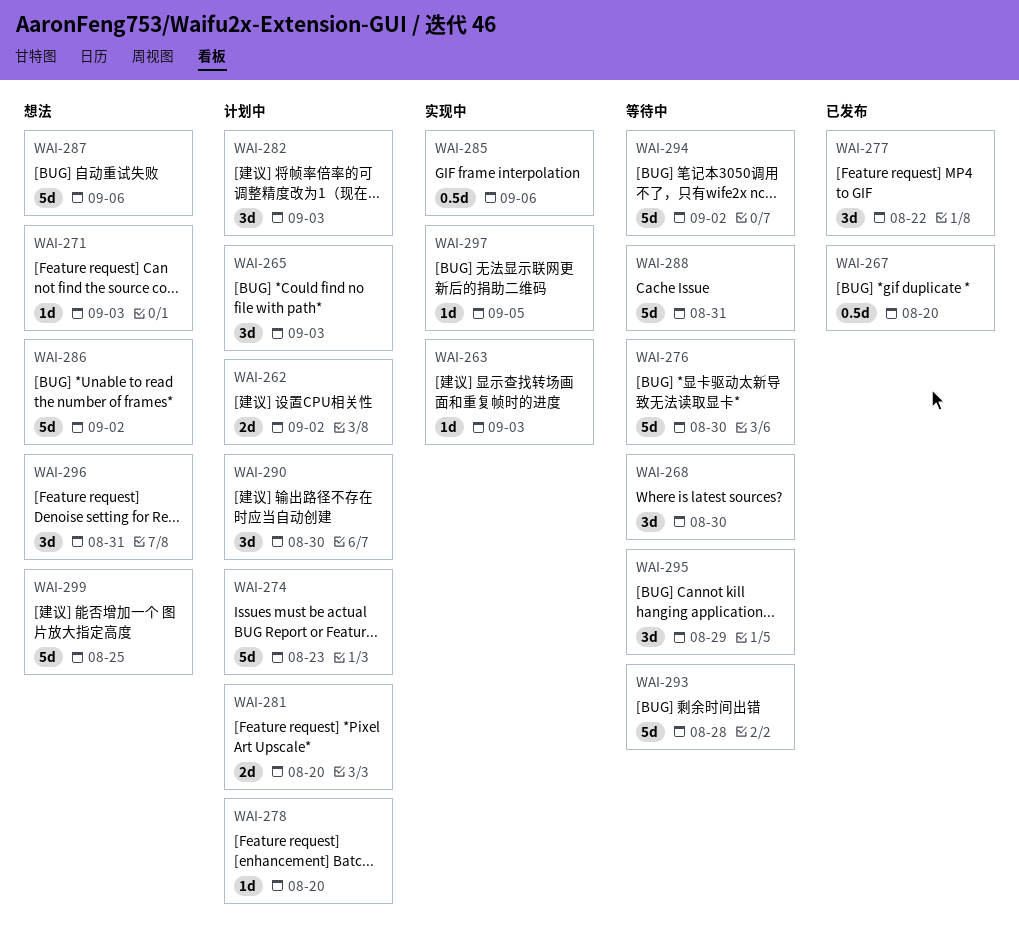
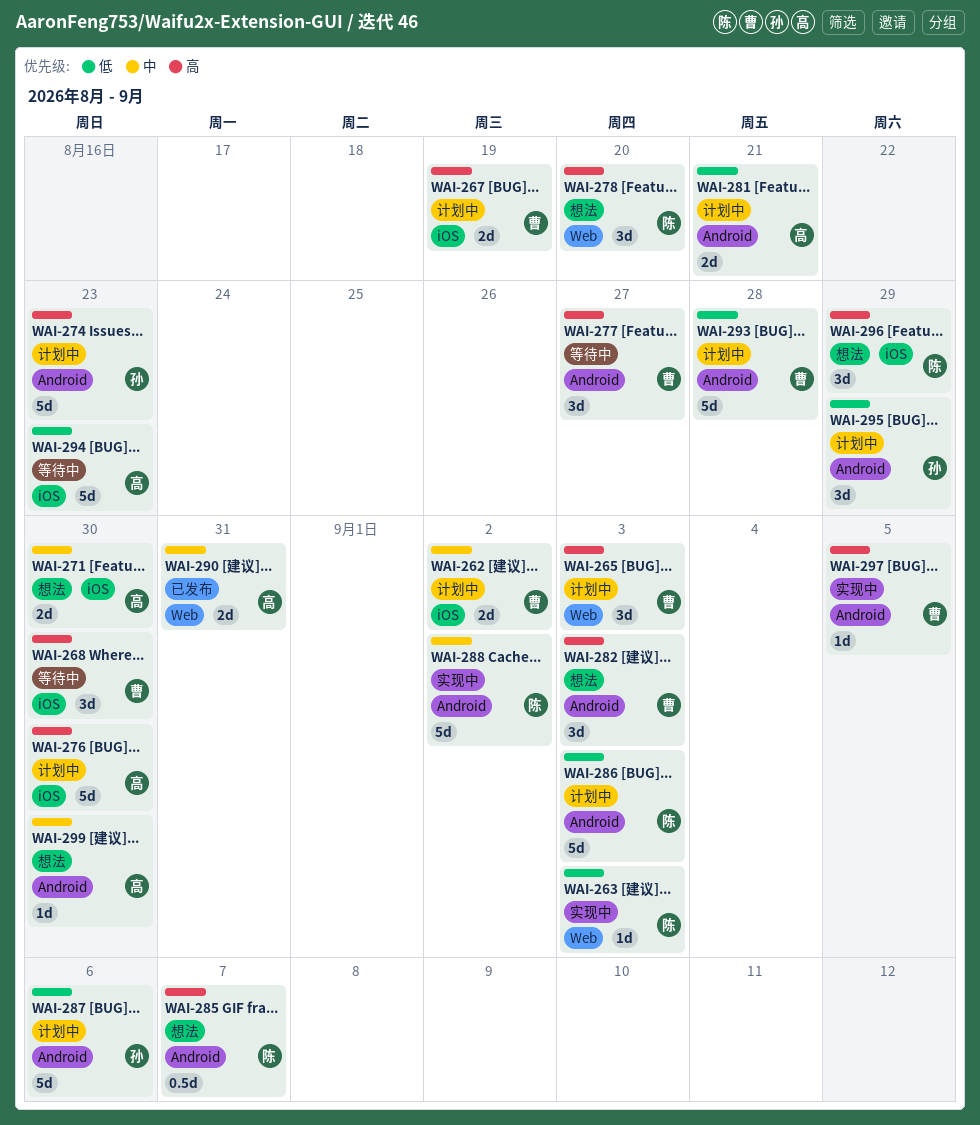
WAI-267, status: 已发布 -> 计划中
WAI-267, estimate: 0.5d -> 2d
WAI-267, due: Aug 20 -> Aug 19
WAI-271, estimate: 1d -> 2d
WAI-271, due: Sep 3 -> Aug 30
WAI-276, status: 等待中 -> 计划中
WAI-277, status: 已发布 -> 等待中
WAI-277, due: Aug 22 -> Aug 27
WAI-278, status: 计划中 -> 想法
WAI-278, estimate: 1d -> 3d
WAI-281, due: Aug 20 -> Aug 21
WAI-282, status: 计划中 -> 想法
WAI-285, status: 实现中 -> 想法
WAI-285, due: Sep 6 -> Sep 7
WAI-286, status: 想法 -> 计划中
WAI-286, due: Sep 2 -> Sep 3
WAI-287, status: 想法 -> 计划中
WAI-288, status: 等待中 -> 实现中
WAI-288, due: Aug 31 -> Sep 2
WAI-290, status: 计划中 -> 已发布
WAI-290, estimate: 3d -> 2d
WAI-290, due: Aug 30 -> Aug 31
WAI-293, status: 等待中 -> 计划中
WAI-294, due: Sep 2 -> Aug 23
WAI-295, status: 等待中 -> 计划中
WAI-296, due: Aug 31 -> Aug 29
WAI-299, estimate: 5d -> 1d
WAI-299, due: Aug 25 -> Aug 30

